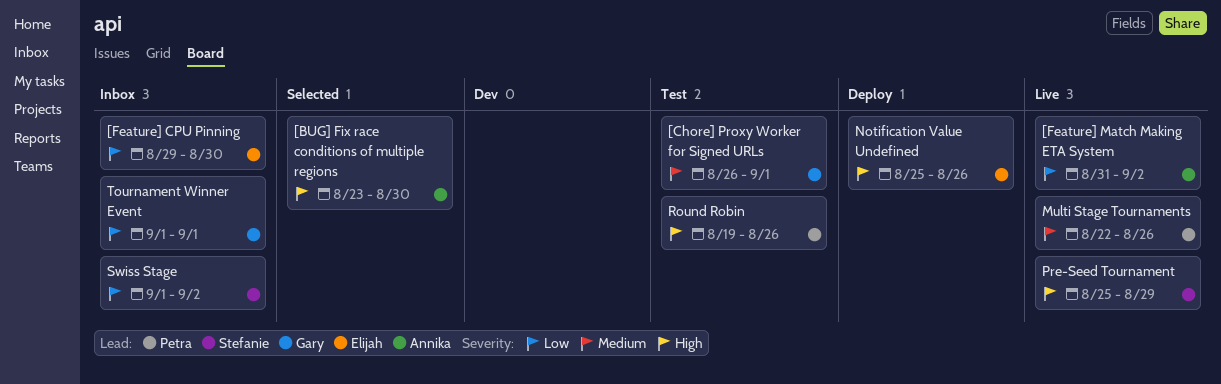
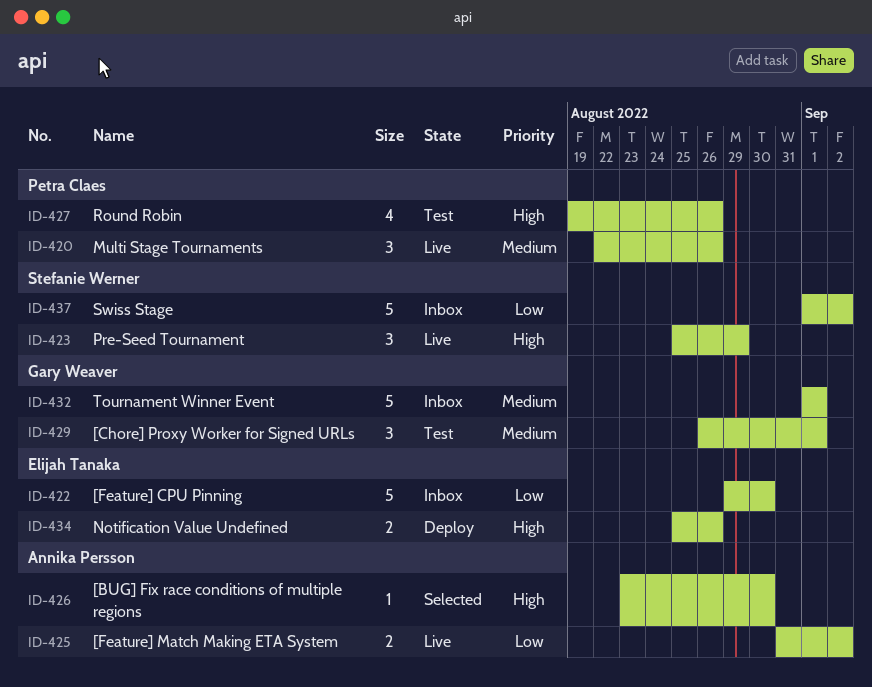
Tournament Winner Event, priority: Low -> Medium

